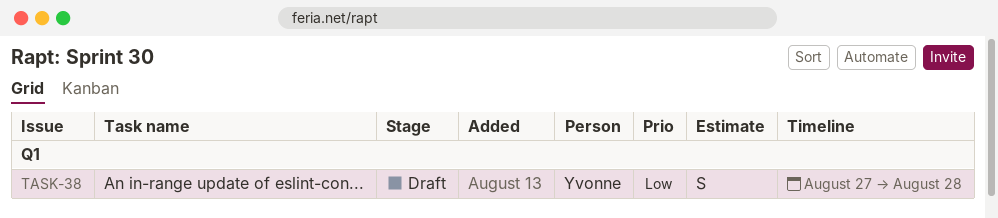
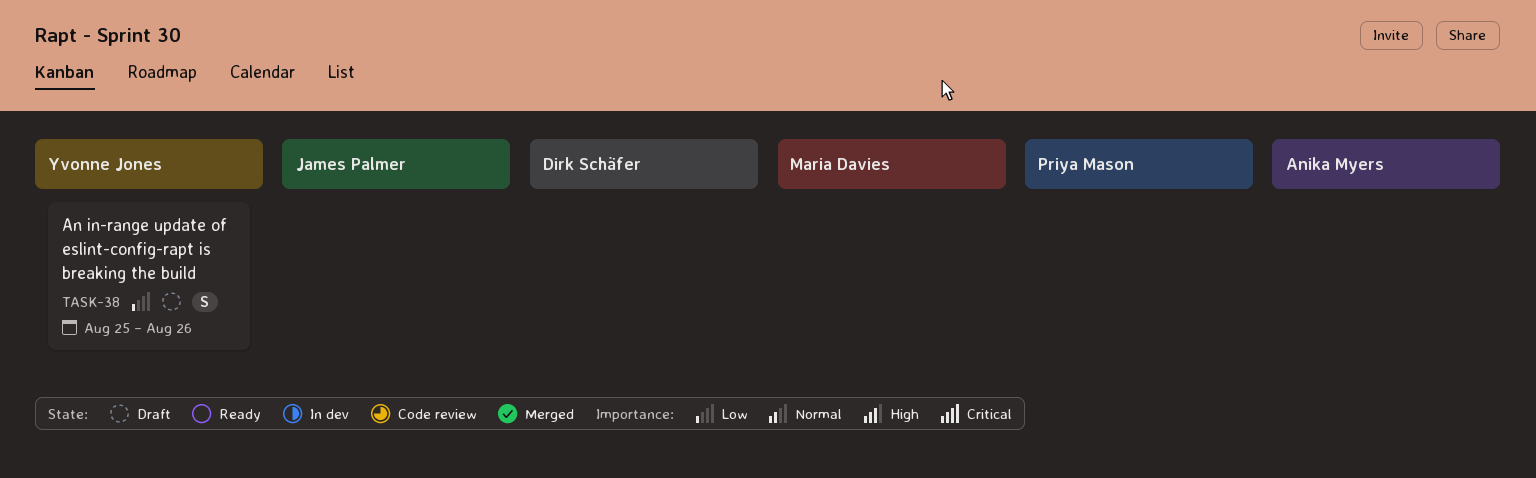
TASK-38, start: Aug 27 -> Aug 25
TASK-38, due: Aug 28 -> Aug 26

